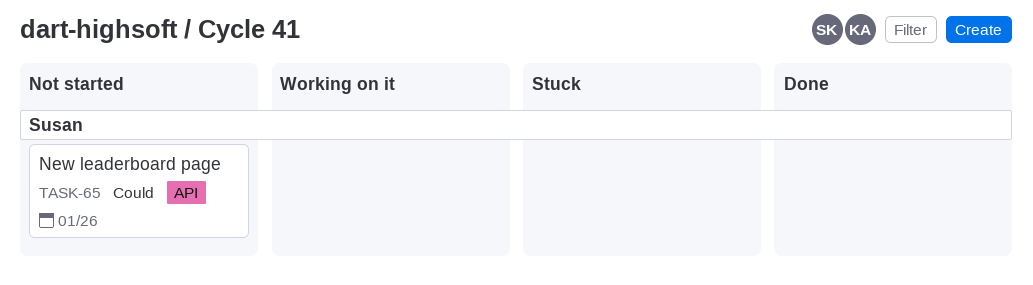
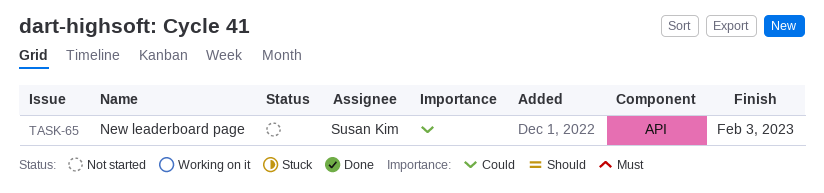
TASK-65, due: Jan 26 -> Feb 3

